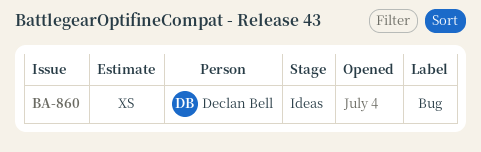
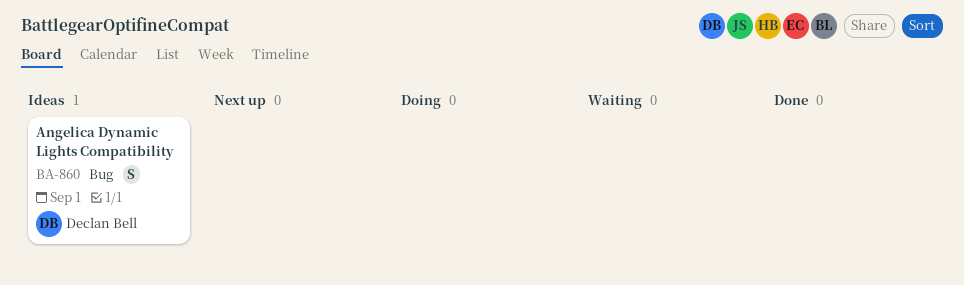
BA-860, estimate: XS -> S

